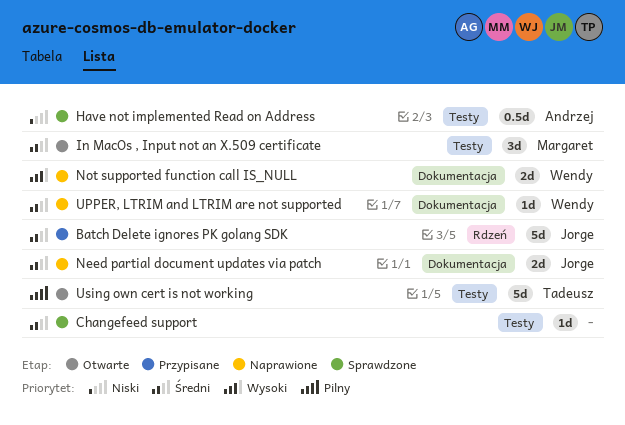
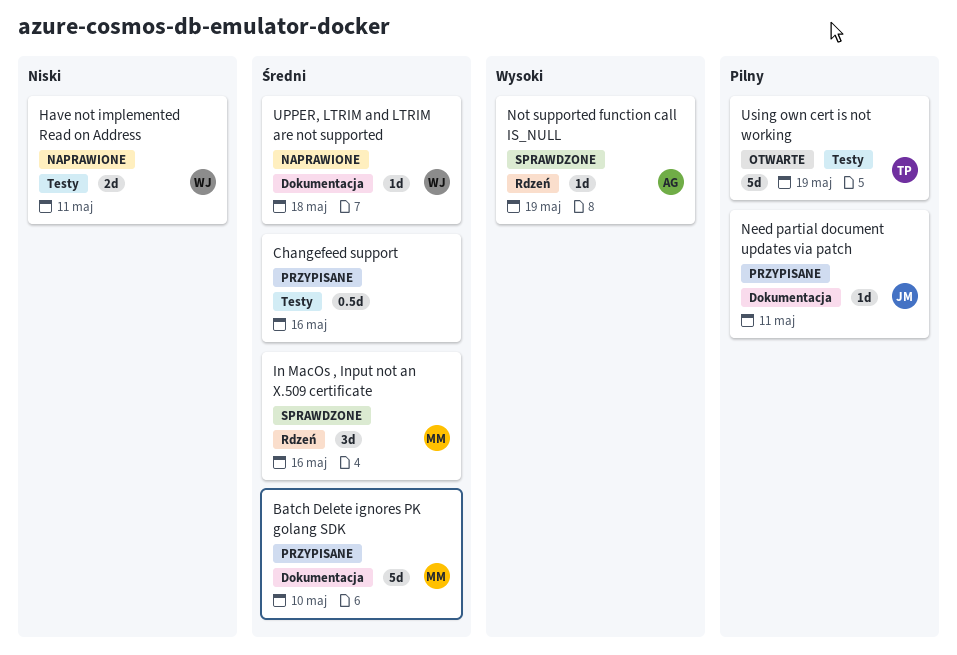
Batch Delete ignores PK golang SDK, owner: Jorge -> Margaret
Batch Delete ignores PK golang SDK, label: Rdzeń -> Dokumentacja
Changefeed support, status: Sprawdzone -> Przypisane
Changefeed support, estimate: 1d -> 0.5d
Have not implemented Read on Address, status: Sprawdzone -> Naprawione
Have not implemented Read on Address, owner: Andrzej -> Wendy
Have not implemented Read on Address, estimate: 0.5d -> 2d
In MacOs , Input not an X.509 certificate, status: Otwarte -> Sprawdzone
In MacOs , Input not an X.509 certificate, label: Testy -> Rdzeń
Need partial document updates via patch, status: Naprawione -> Przypisane
Need partial document updates via patch, priority: Średni -> Pilny
Need partial document updates via patch, estimate: 2d -> 1d
Not supported function call IS_NULL, status: Naprawione -> Sprawdzone
Not supported function call IS_NULL, owner: Wendy -> Andrzej
Not supported function call IS_NULL, label: Dokumentacja -> Rdzeń
Not supported function call IS_NULL, estimate: 2d -> 1d

